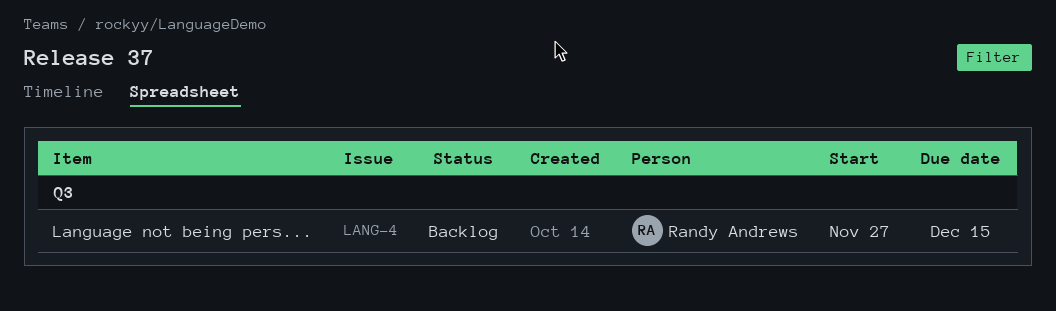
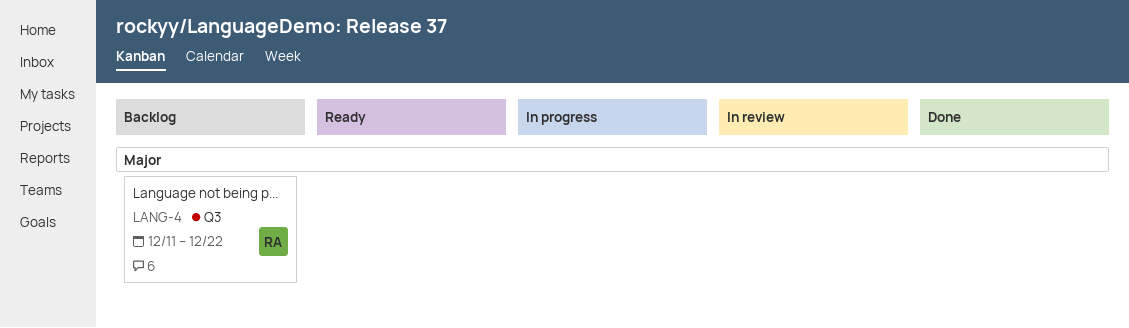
LANG-4, start: Nov 27 -> Dec 11
LANG-4, due: Dec 15 -> Dec 22

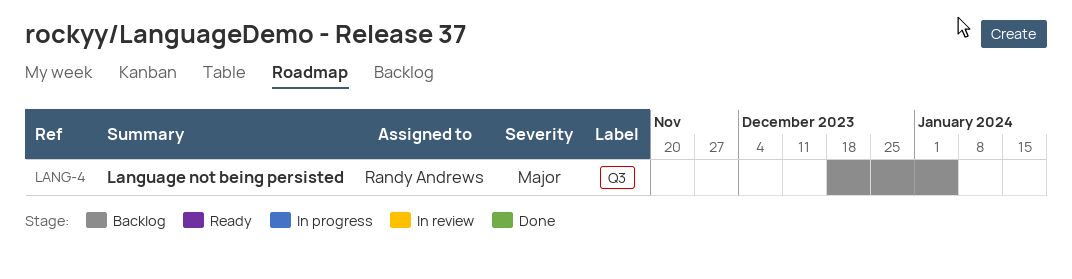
LANG-4, start: Dec 11 -> Dec 18
LANG-4, due: Dec 22 -> Jan 5

